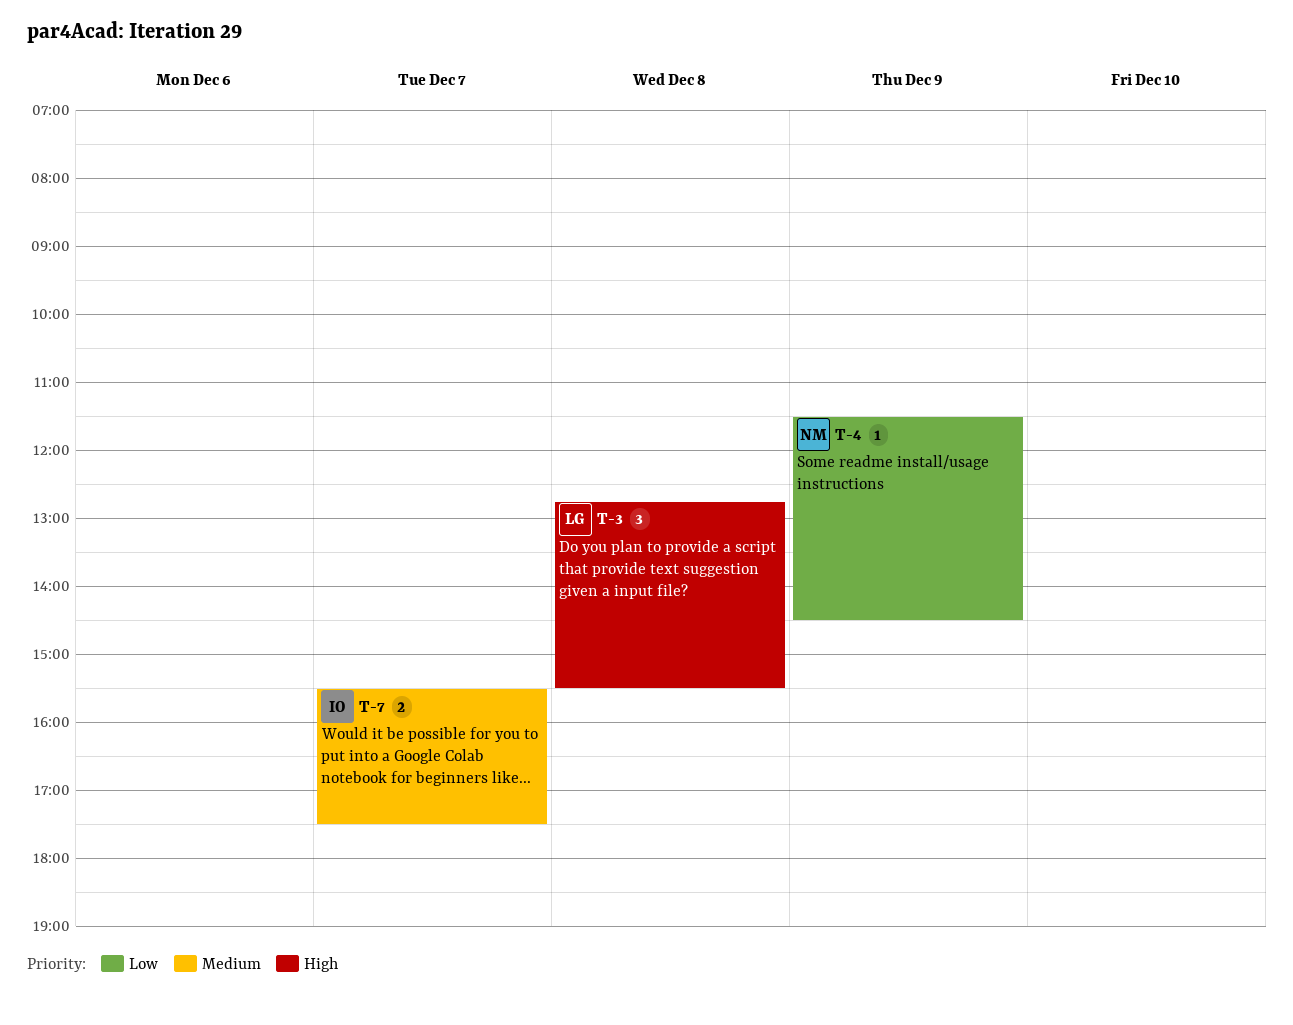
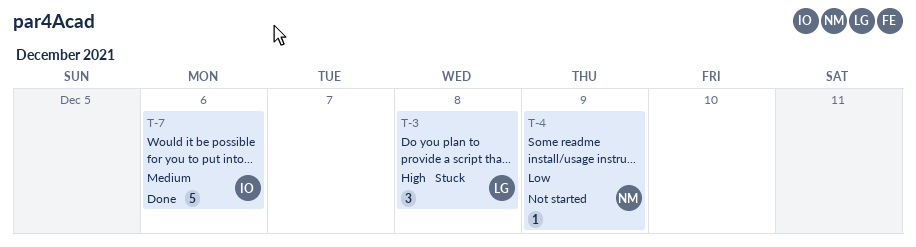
T-7, estimate: 2 -> 5
T-7, day: Dec 7 -> Dec 6

